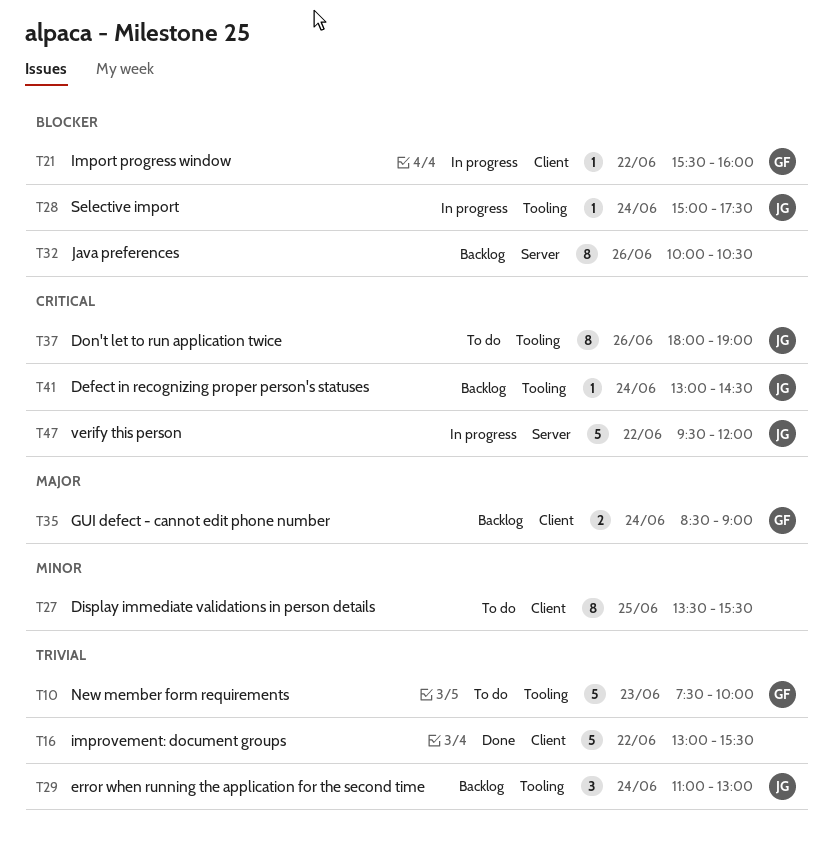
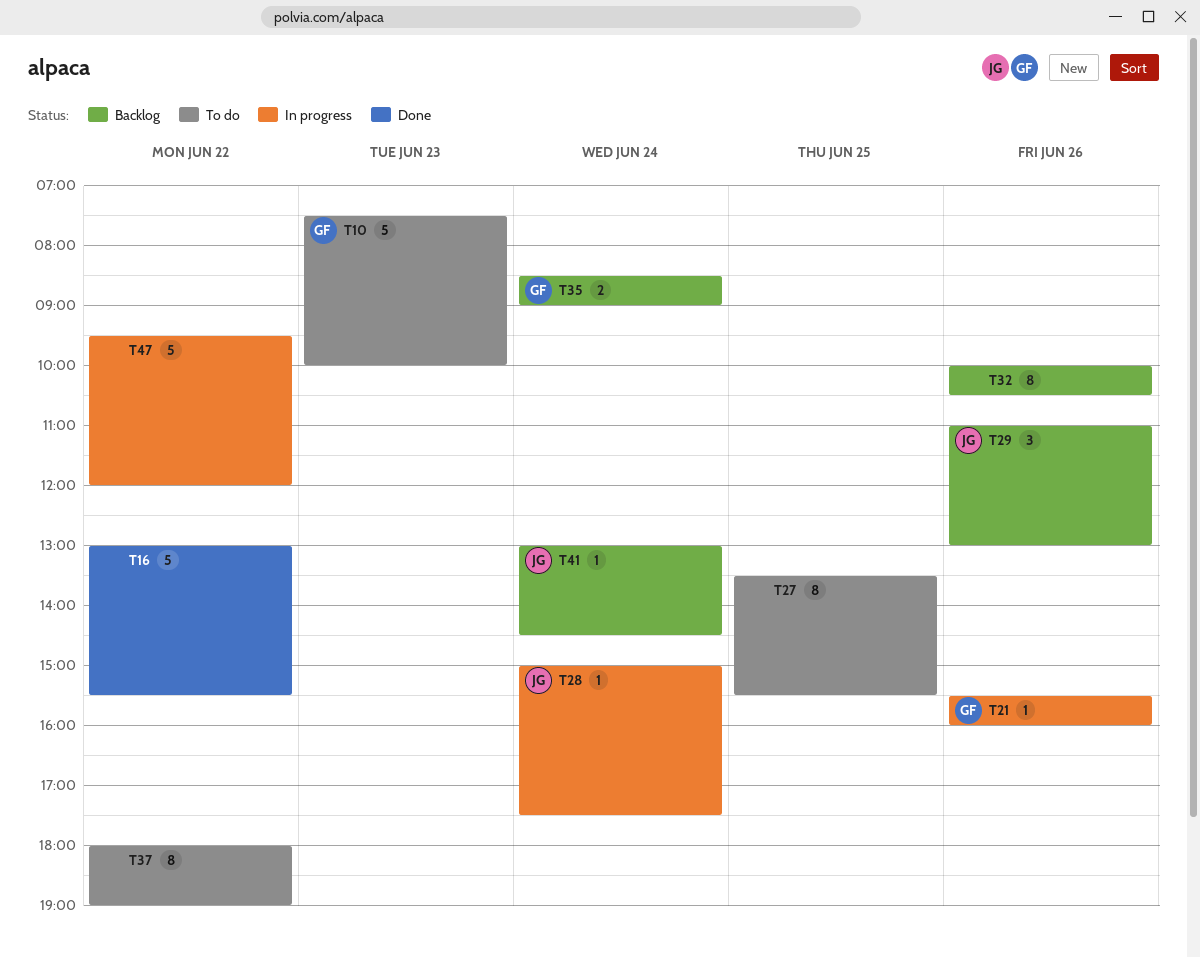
T21, day: Jun 22 -> Jun 26
T29, day: Jun 24 -> Jun 26
T37, owner: JG -> none
T37, day: Jun 26 -> Jun 22
T47, owner: JG -> none

